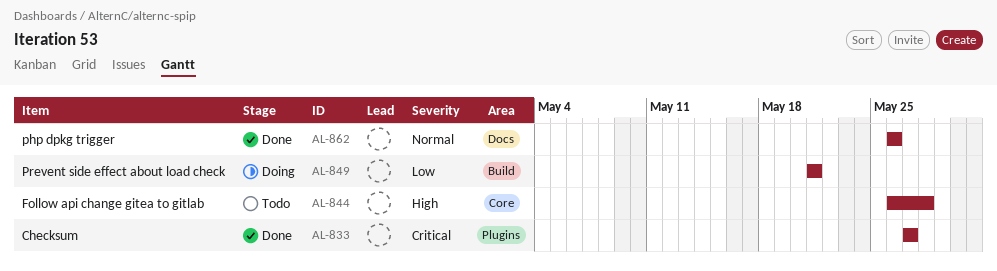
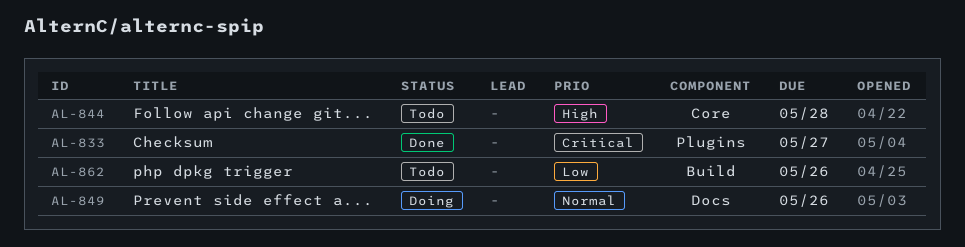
AL-849, priority: Low -> Normal
AL-849, label: Build -> Docs
AL-849, due: May 21 -> May 26
AL-862, status: Done -> Todo
AL-862, priority: Normal -> Low
AL-862, label: Docs -> Build

